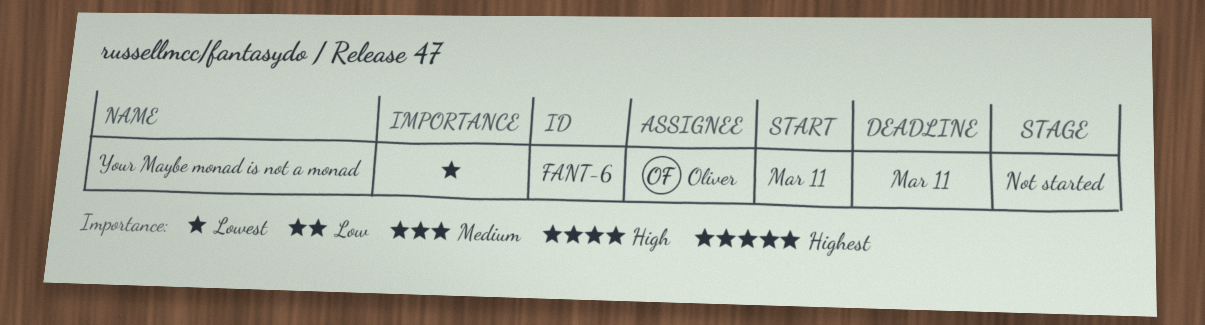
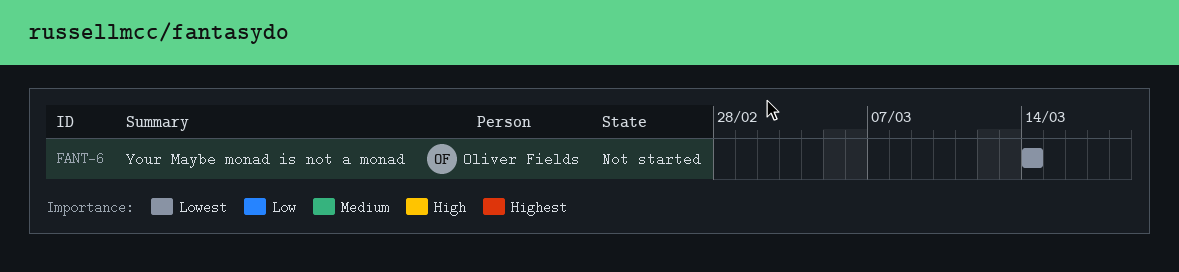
FANT-6, start: Mar 11 -> Mar 14
FANT-6, due: Mar 11 -> Mar 14

